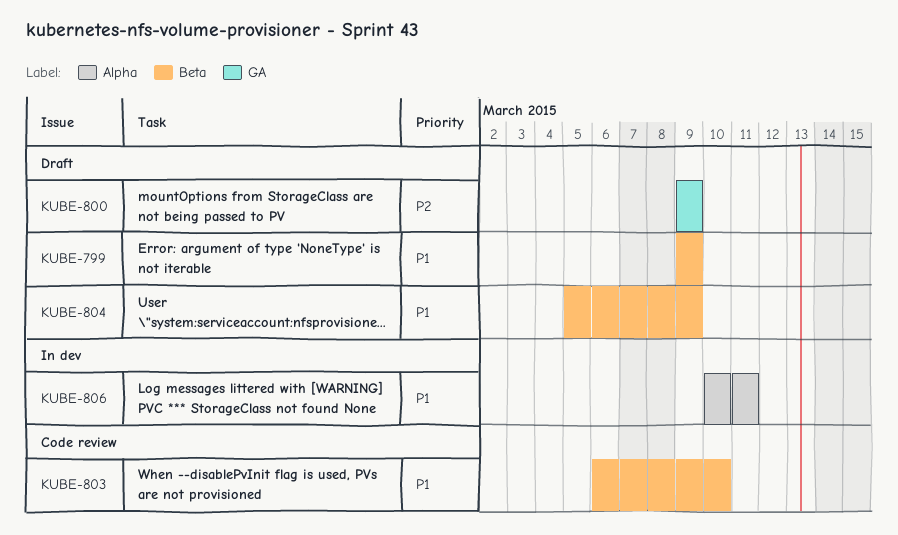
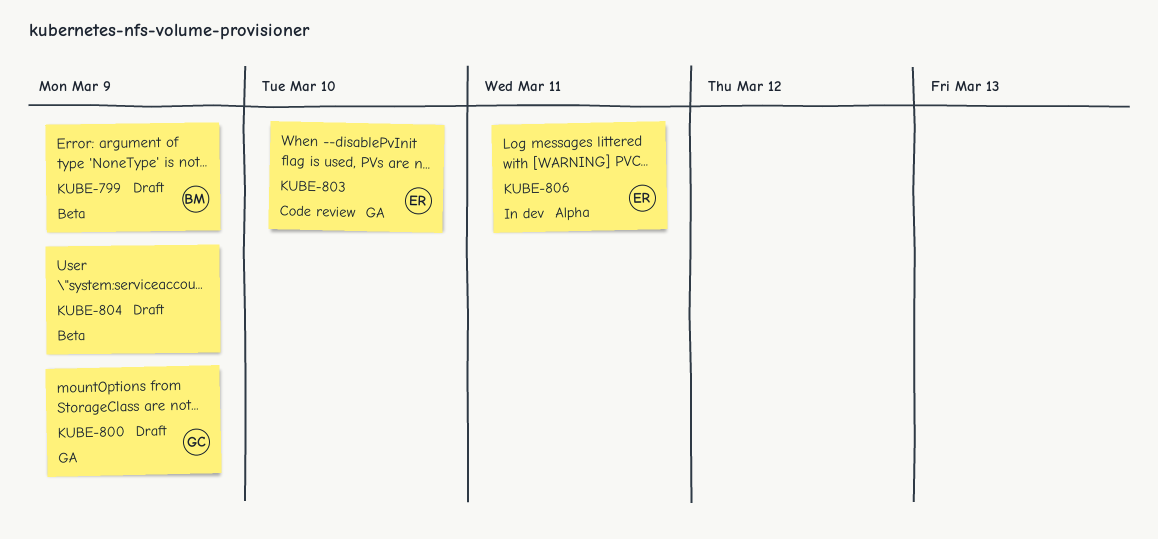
KUBE-803, label: Beta -> GA

